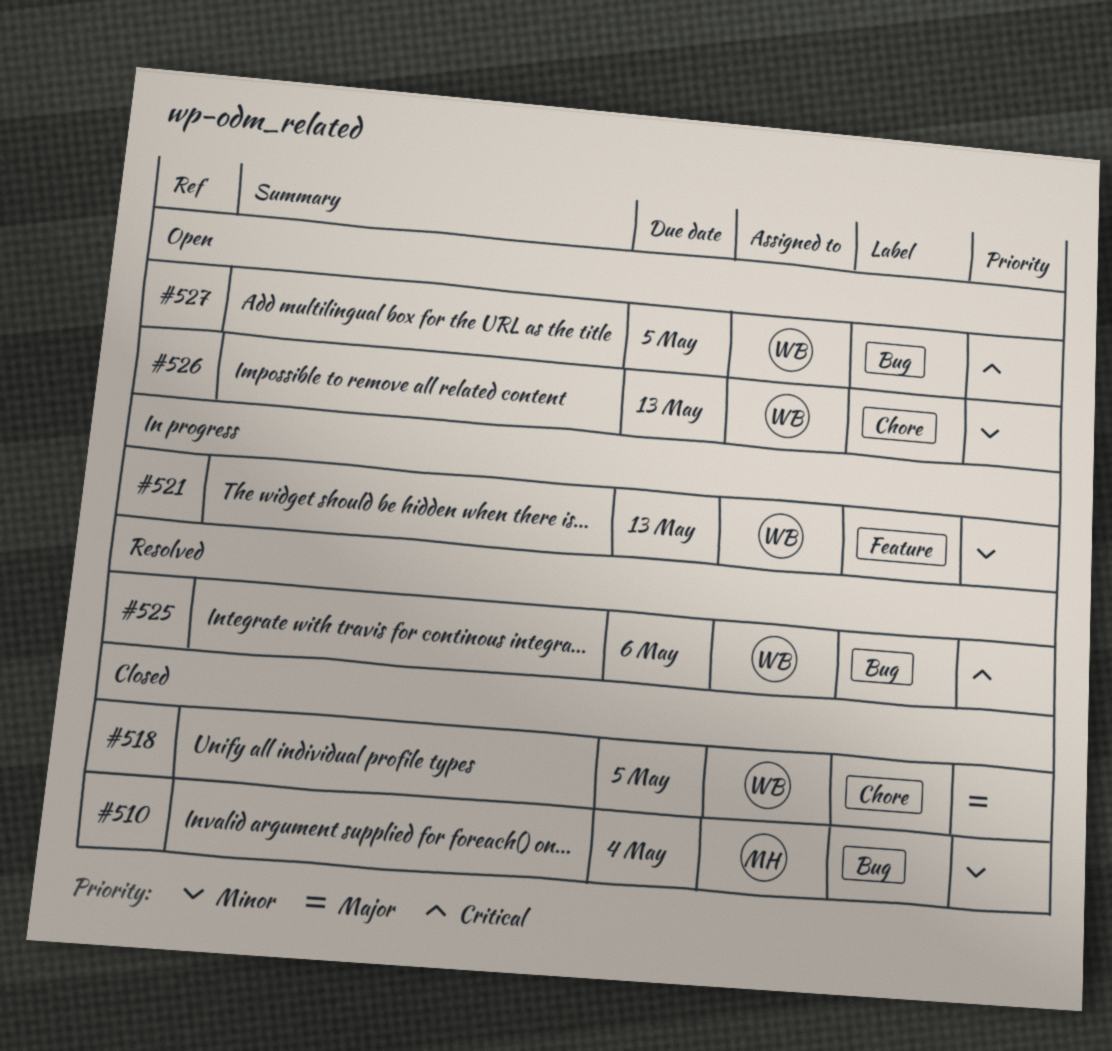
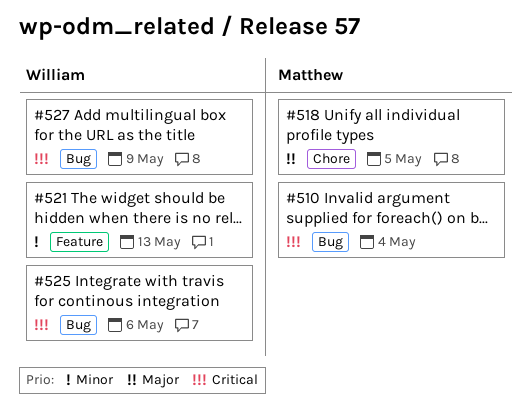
#510, priority: Minor -> Critical
#518, owner: William -> Matthew
#526: present -> none
#527, due: May 5 -> May 9

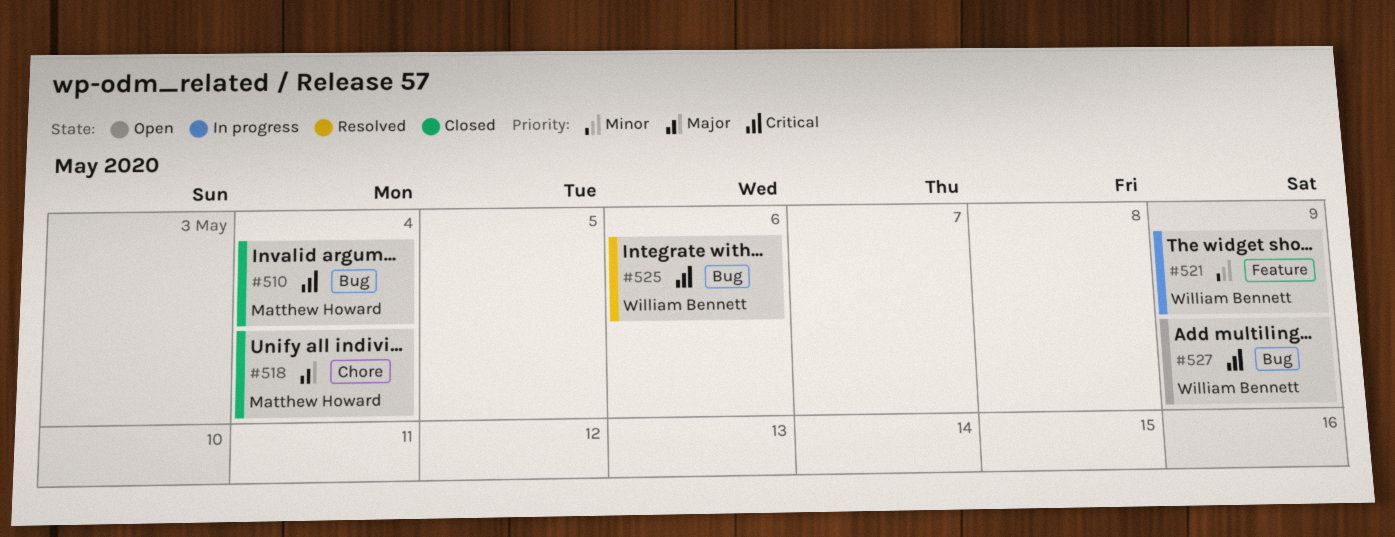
#518, due: May 5 -> May 4
#521, due: May 13 -> May 9

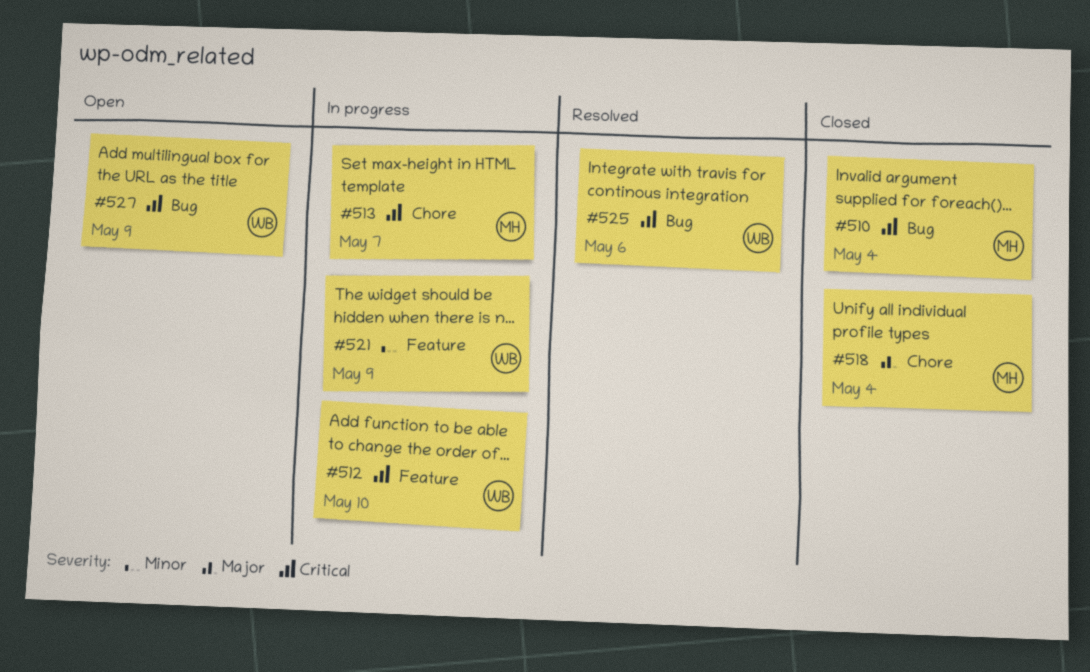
#512: none -> present
#513: none -> present

